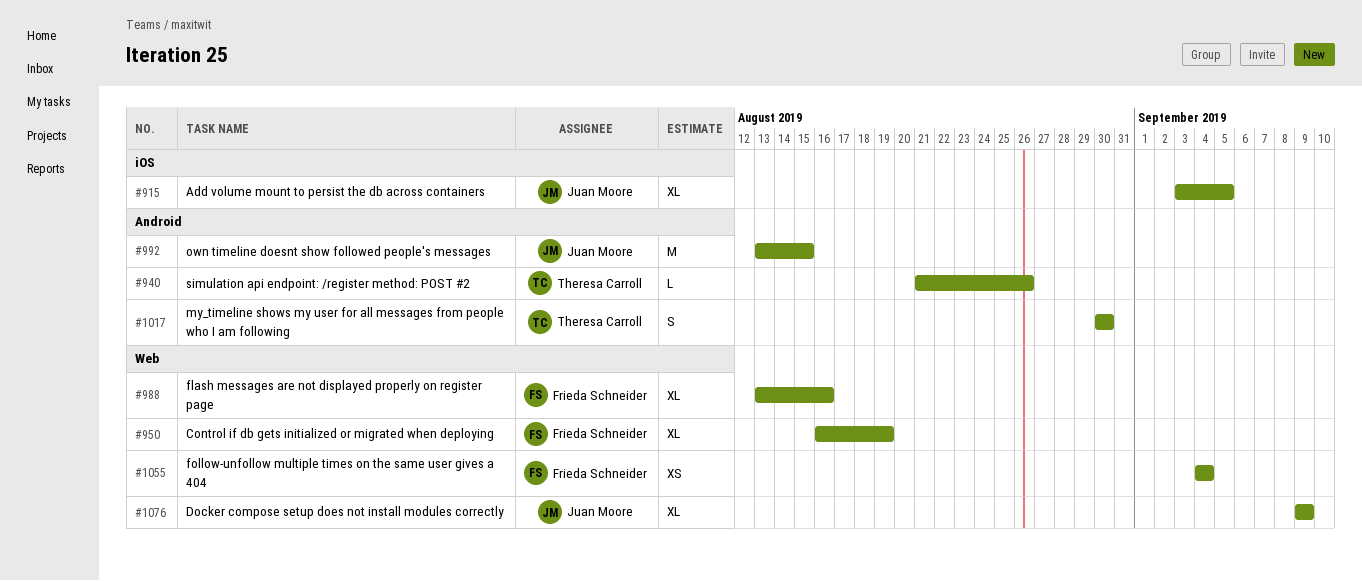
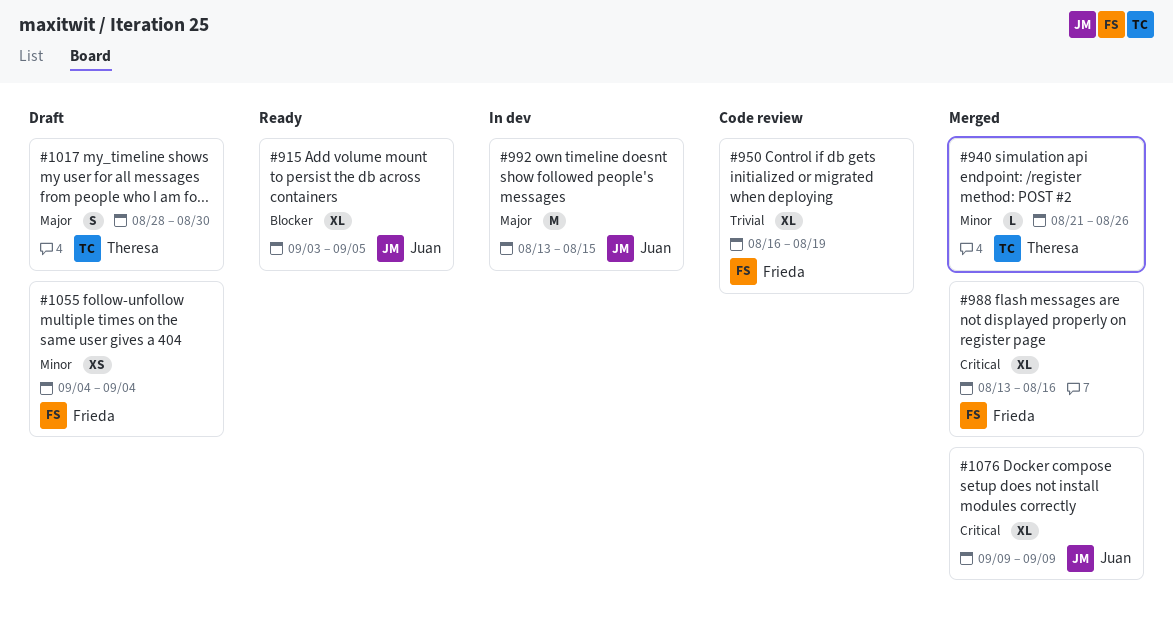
#1017, start: Aug 30 -> Aug 28

